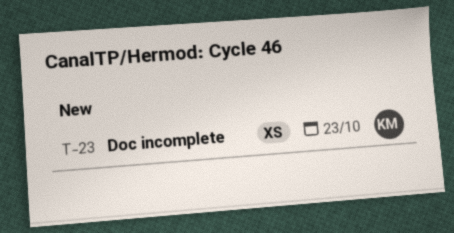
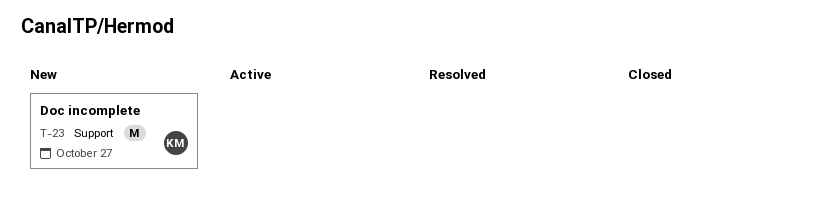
T-23, estimate: XS -> M
T-23, due: Oct 23 -> Oct 27

